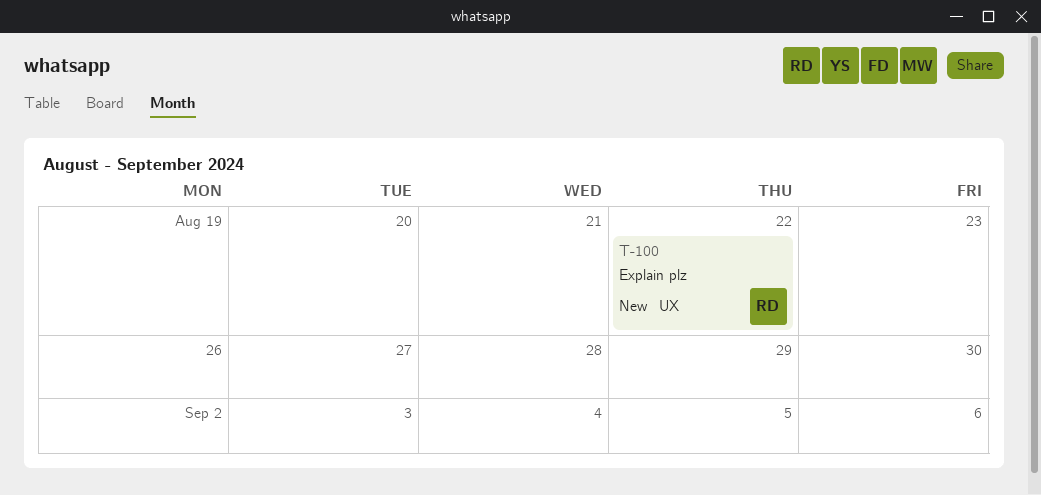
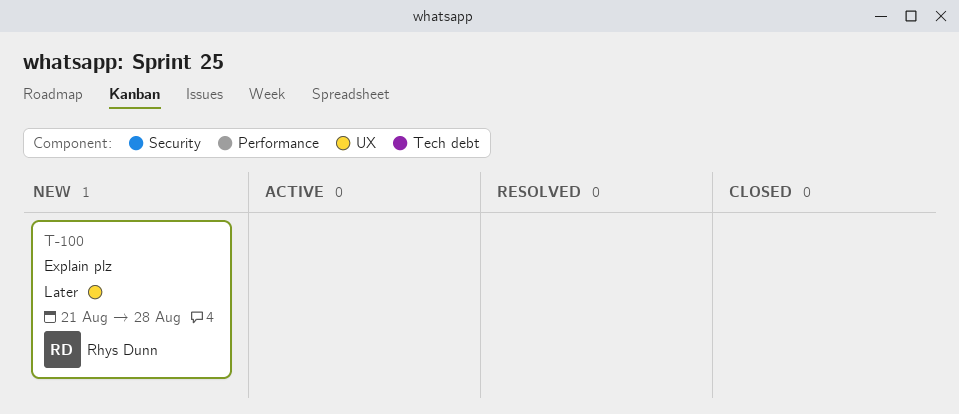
T-100, due: Aug 22 -> Aug 28

